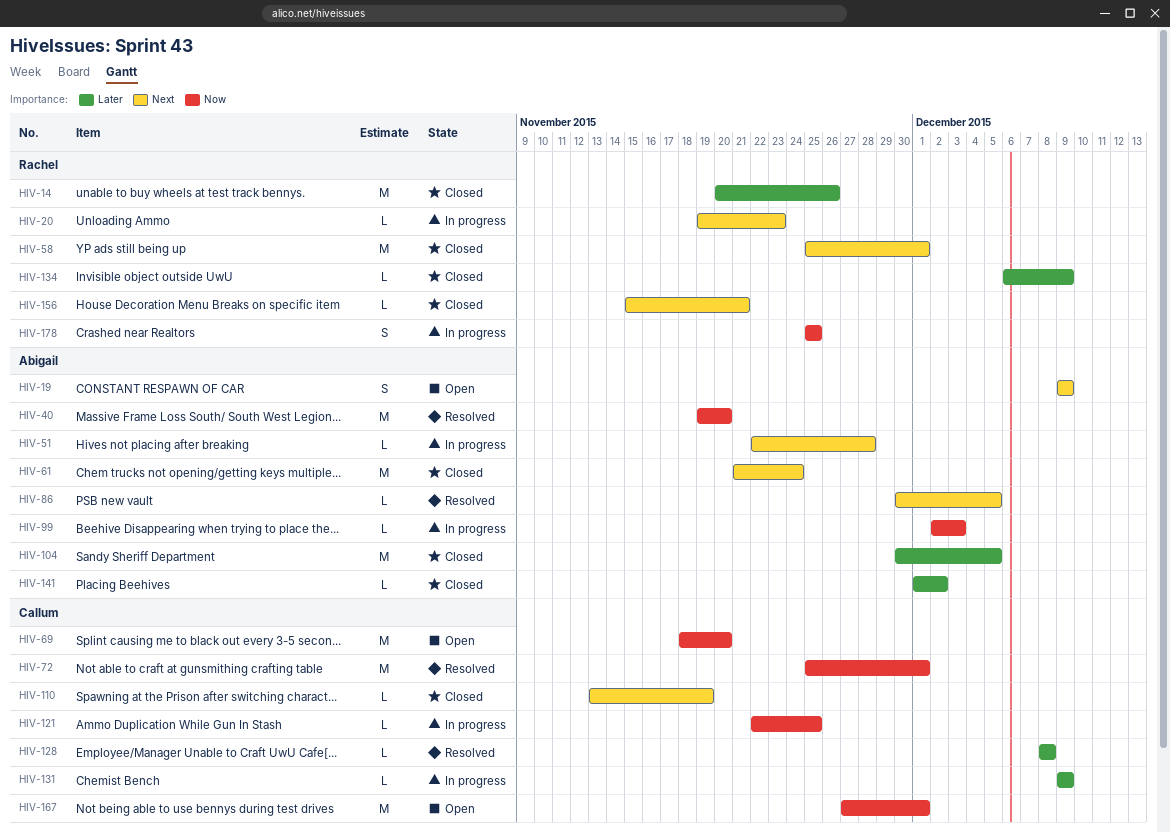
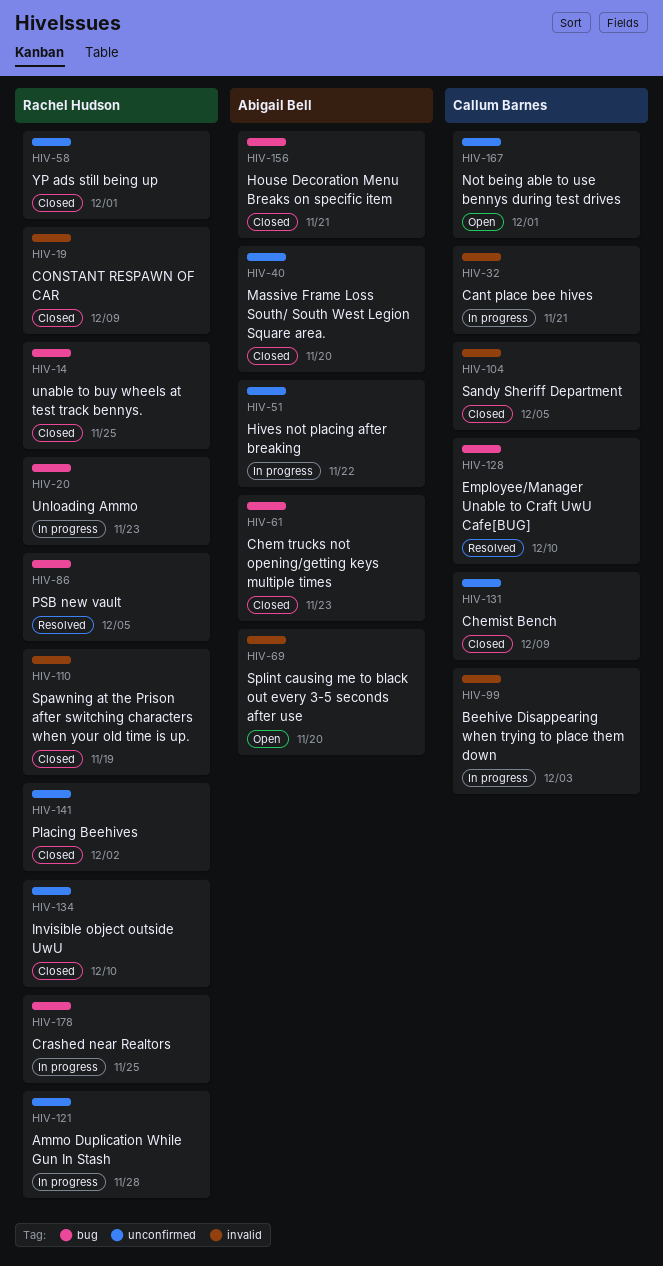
HIV-14, due: Nov 26 -> Nov 25
HIV-19, status: Open -> Closed
HIV-19, owner: Abigail Bell -> Rachel Hudson
HIV-32: none -> present
HIV-40, status: Resolved -> Closed
HIV-51, due: Nov 28 -> Nov 22
HIV-61, due: Nov 24 -> Nov 23
HIV-69, owner: Callum Barnes -> Abigail Bell
HIV-72: present -> none
HIV-86, owner: Abigail Bell -> Rachel Hudson
HIV-99, owner: Abigail Bell -> Callum Barnes
HIV-104, owner: Abigail Bell -> Callum Barnes
HIV-110, owner: Callum Barnes -> Rachel Hudson
HIV-121, owner: Callum Barnes -> Rachel Hudson
HIV-121, due: Nov 25 -> Nov 28
HIV-128, due: Dec 8 -> Dec 10
HIV-131, status: In progress -> Closed
HIV-134, due: Dec 9 -> Dec 10
HIV-141, owner: Abigail Bell -> Rachel Hudson
HIV-156, owner: Rachel Hudson -> Abigail Bell

